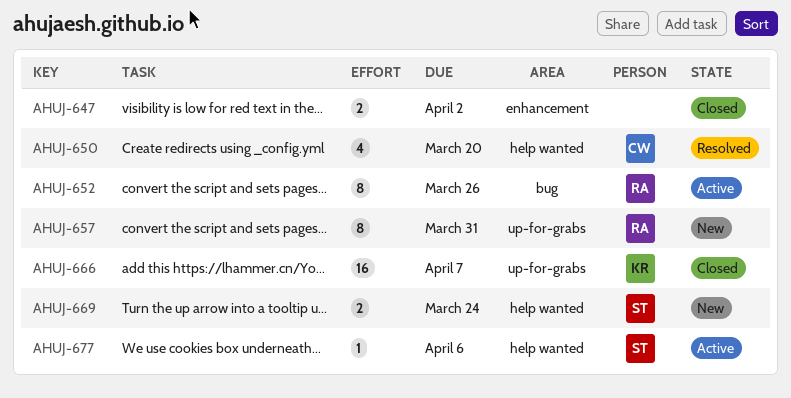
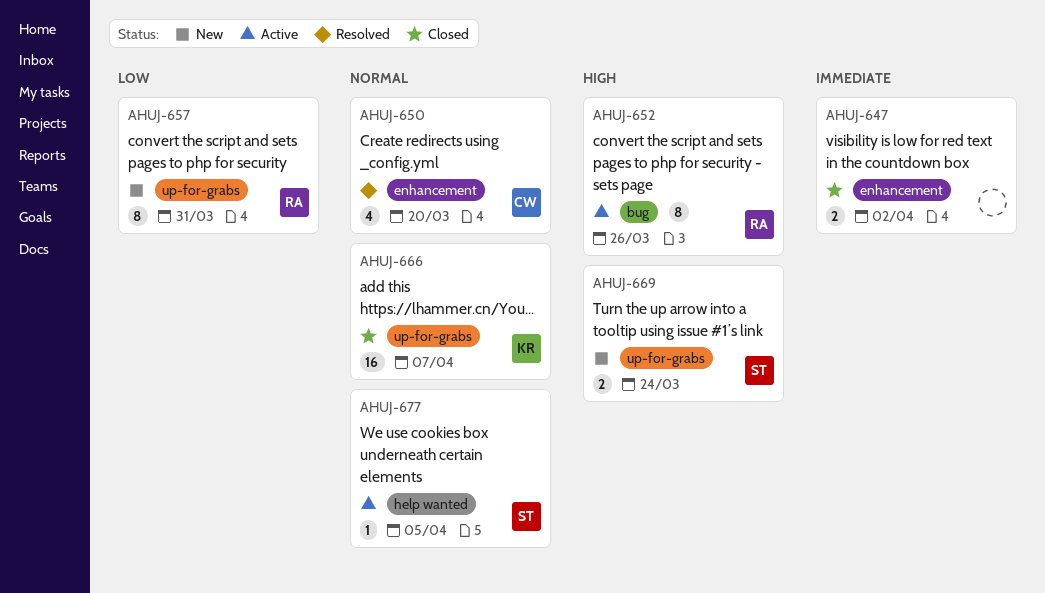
AHUJ-650, label: help wanted -> enhancement
AHUJ-669, label: help wanted -> up-for-grabs
AHUJ-677, due: Apr 6 -> Apr 5

